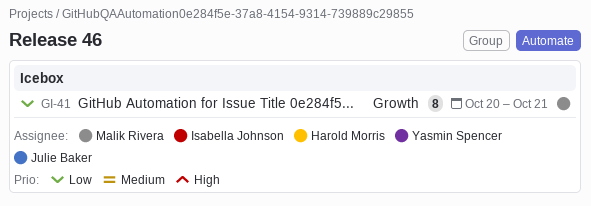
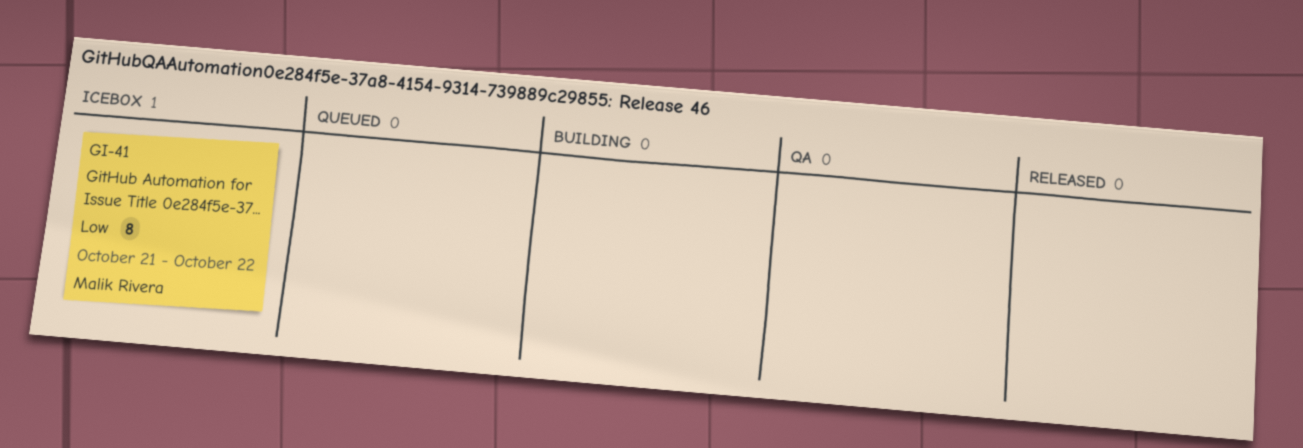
GI-41, start: Oct 20 -> Oct 21
GI-41, due: Oct 21 -> Oct 22

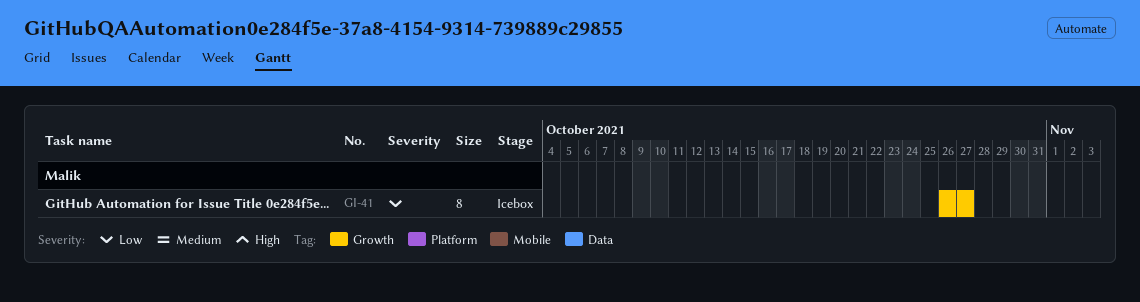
GI-41, start: Oct 21 -> Oct 26
GI-41, due: Oct 22 -> Oct 27

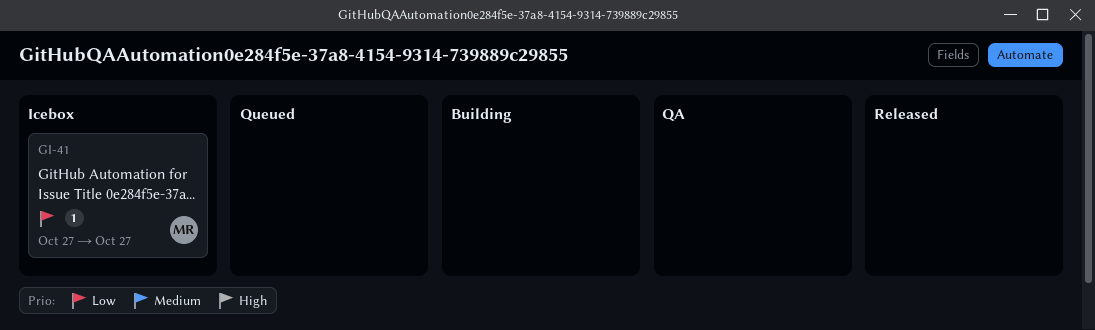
GI-41, estimate: 8 -> 1
GI-41, start: Oct 26 -> Oct 27

